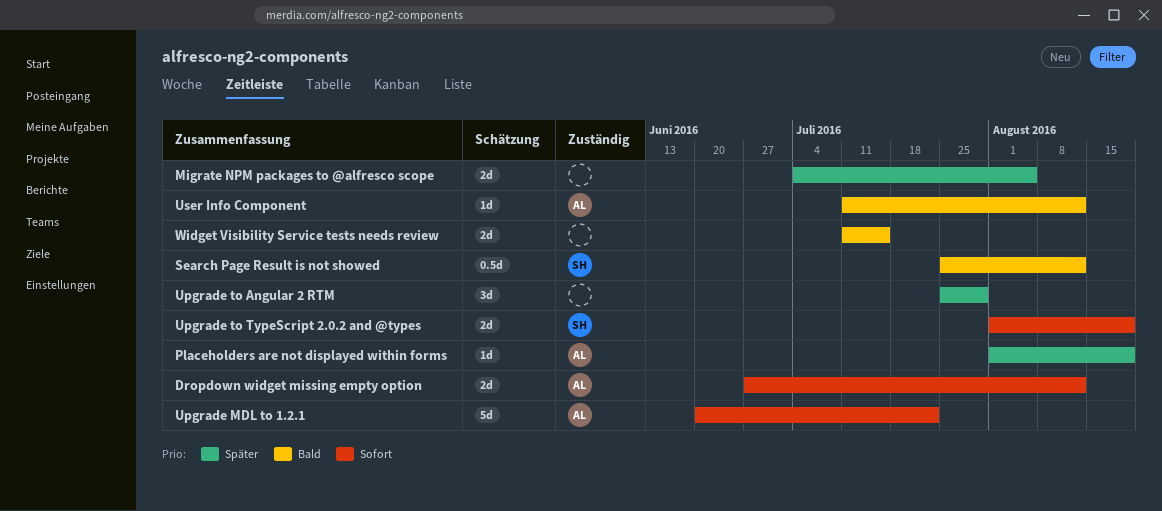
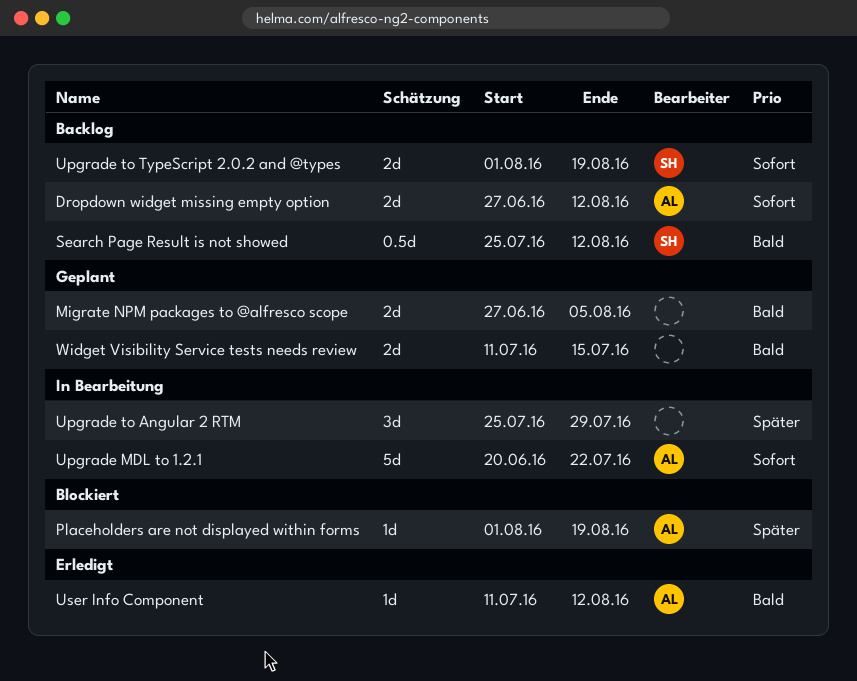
Migrate NPM packages to @alfresco scope, priority: Später -> Bald
Migrate NPM packages to @alfresco scope, start: Jul 4 -> Jun 27

